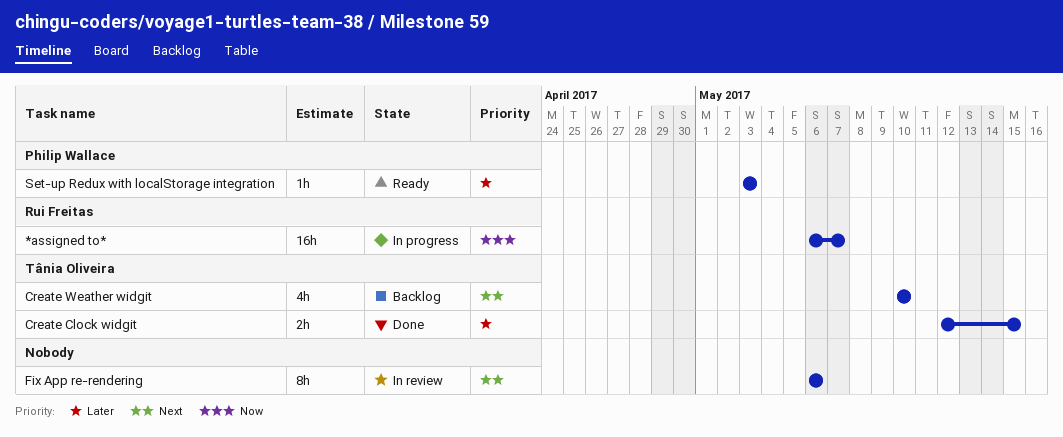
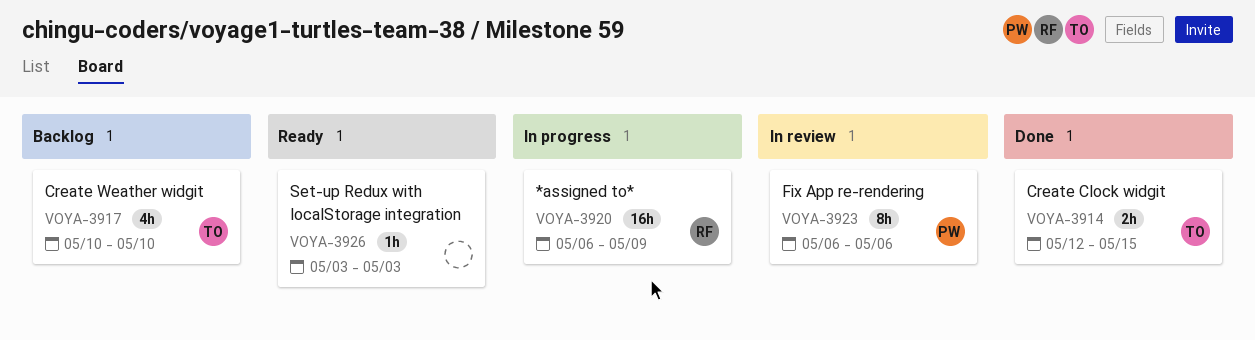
*assigned to*, due: May 7 -> May 9
Fix App re-rendering, owner: none -> Philip Wallace
Set-up Redux with localStorage integration, owner: Philip Wallace -> none

